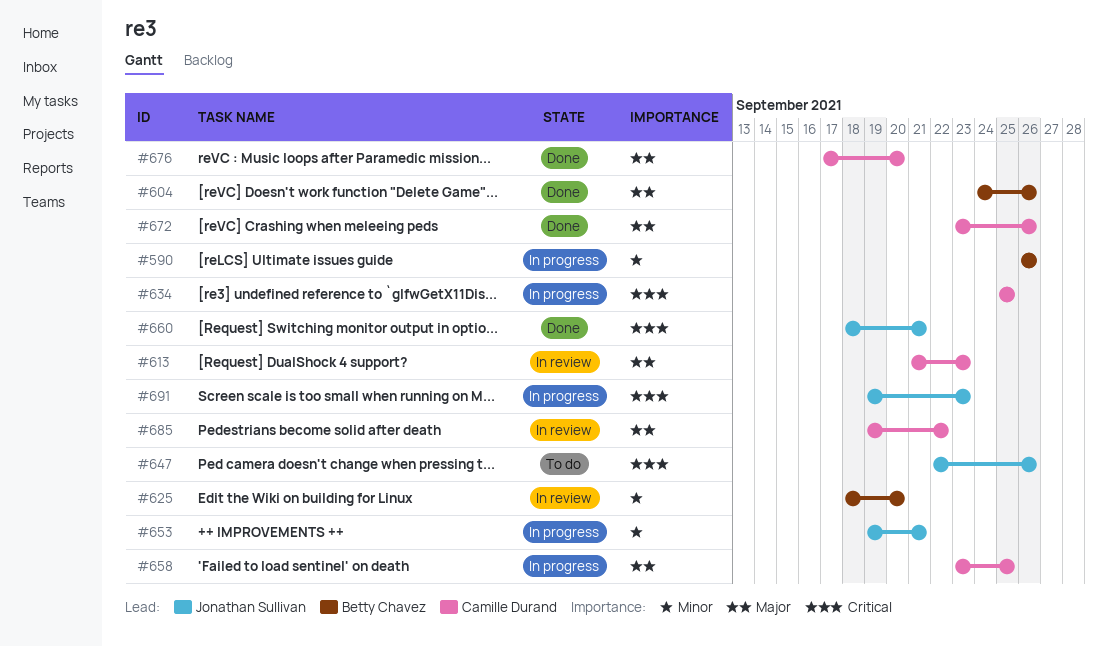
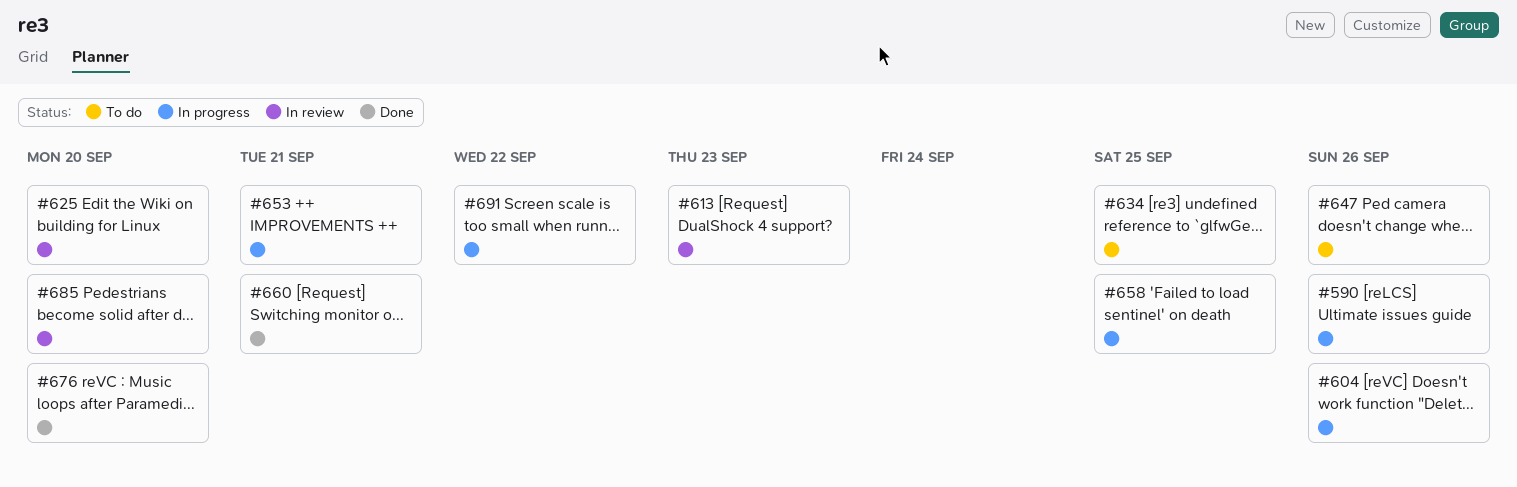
#604, status: Done -> In progress
#634, status: In progress -> To do
#672: present -> none
#685, due: Sep 22 -> Sep 20
#691, due: Sep 23 -> Sep 22

